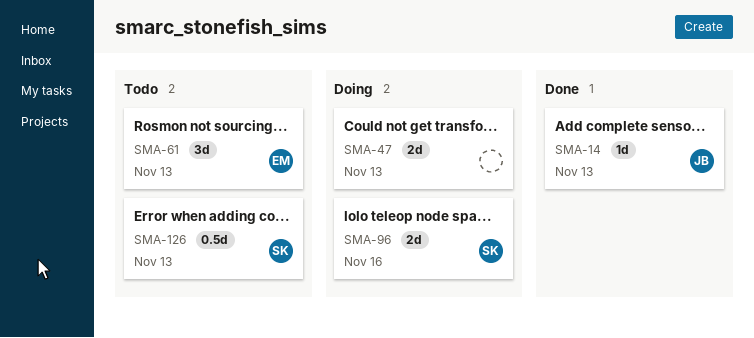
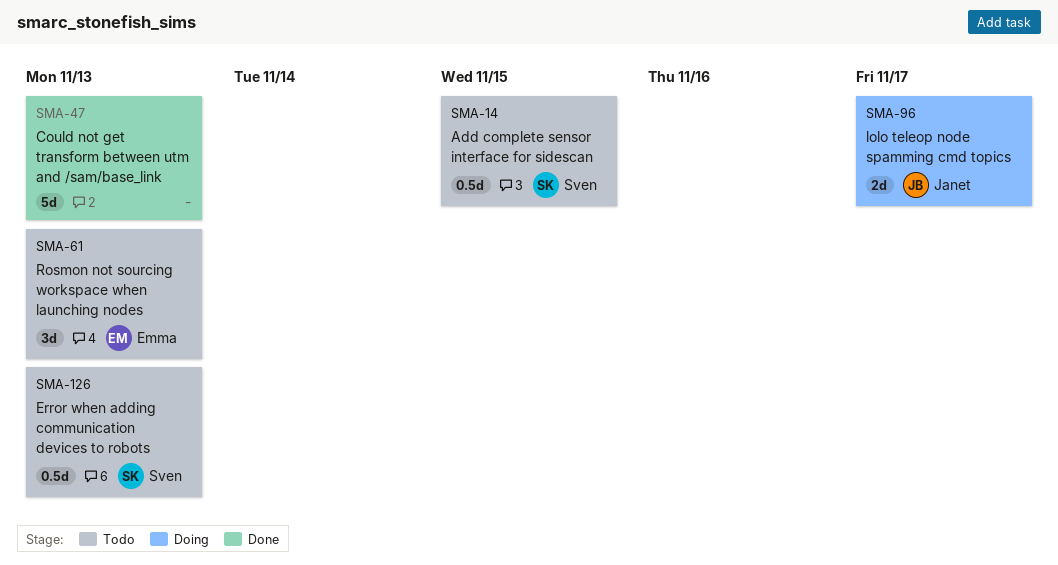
SMA-14, status: Done -> Todo
SMA-14, owner: Janet -> Sven
SMA-14, estimate: 1d -> 0.5d
SMA-14, due: Nov 13 -> Nov 15
SMA-47, status: Doing -> Done
SMA-47, estimate: 2d -> 5d
SMA-96, owner: Sven -> Janet
SMA-96, due: Nov 16 -> Nov 17

